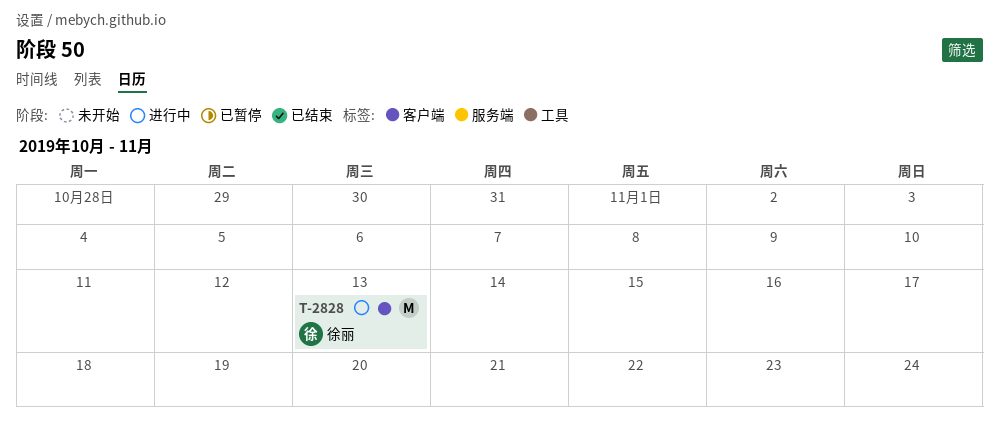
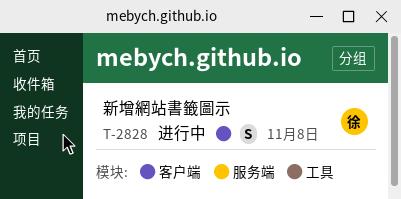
T-2828, estimate: M -> S
T-2828, due: Nov 13 -> Nov 8

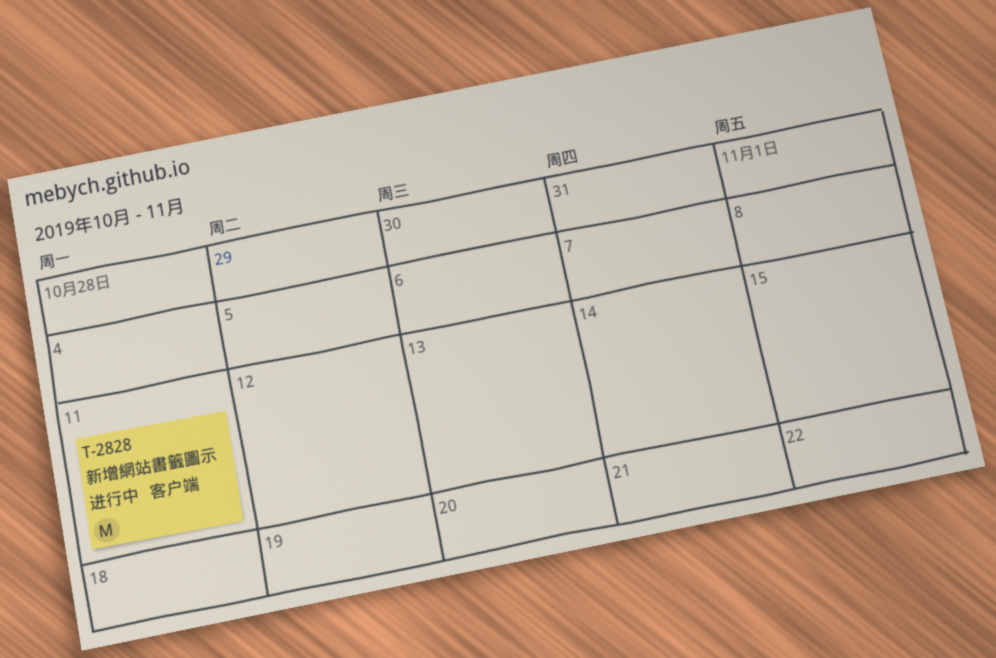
T-2828, estimate: S -> M
T-2828, due: Nov 8 -> Nov 11

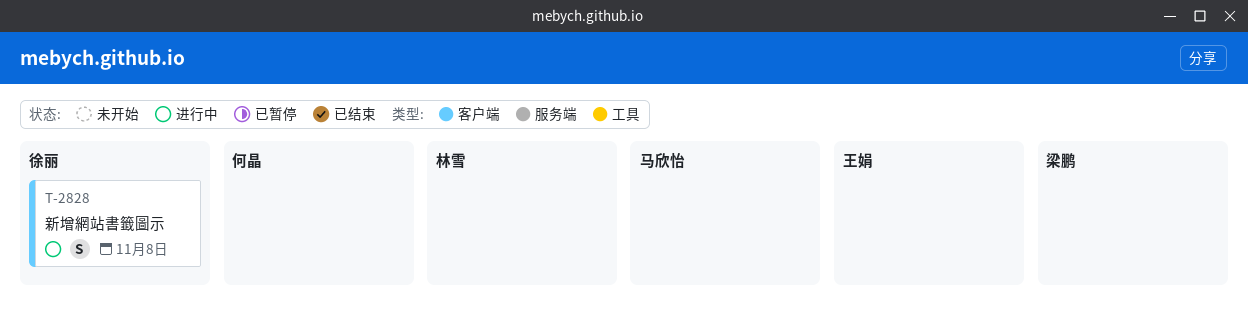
T-2828, estimate: M -> S
T-2828, due: Nov 11 -> Nov 8

